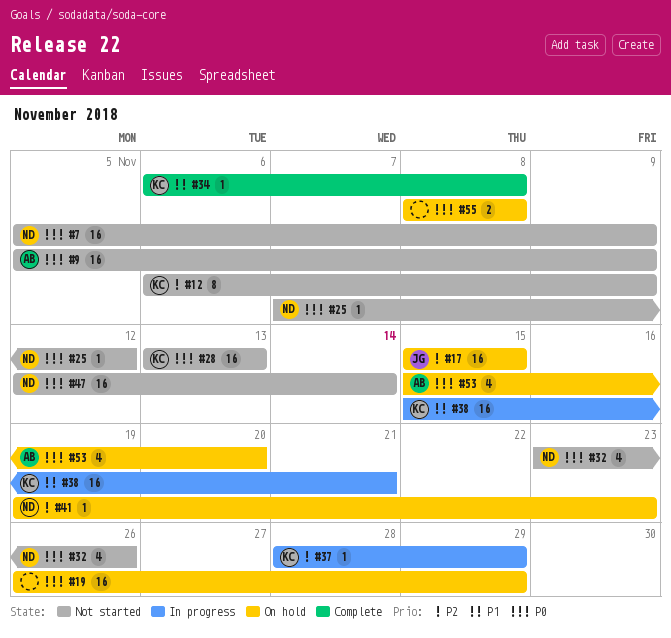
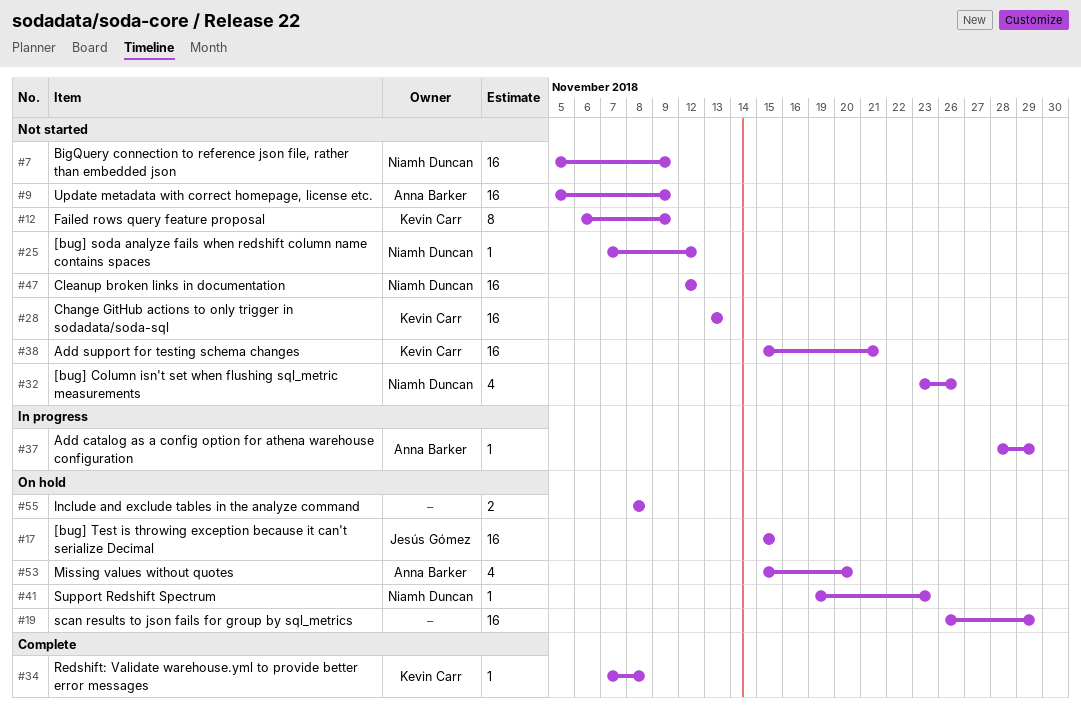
#34, start: Nov 6 -> Nov 7
#37, owner: Kevin Carr -> Anna Barker
#38, status: In progress -> Not started
#47, due: Nov 14 -> Nov 12

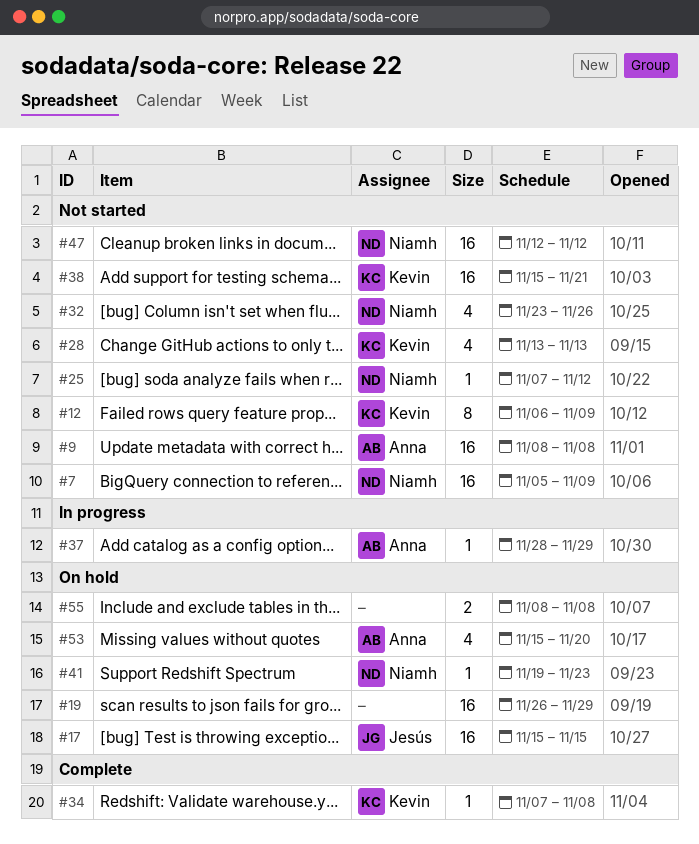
#9, start: Nov 5 -> Nov 8
#9, due: Nov 9 -> Nov 8
#28, estimate: 16 -> 4

